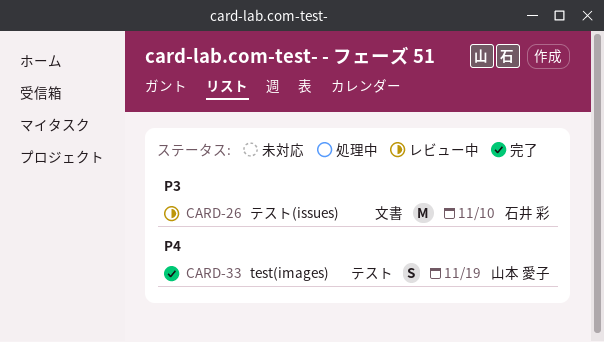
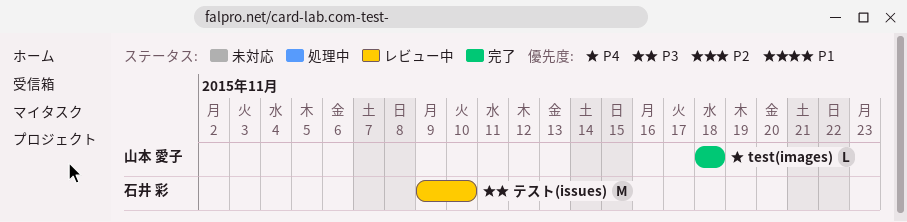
test(images), estimate: S -> L
test(images), due: Nov 19 -> Nov 18

